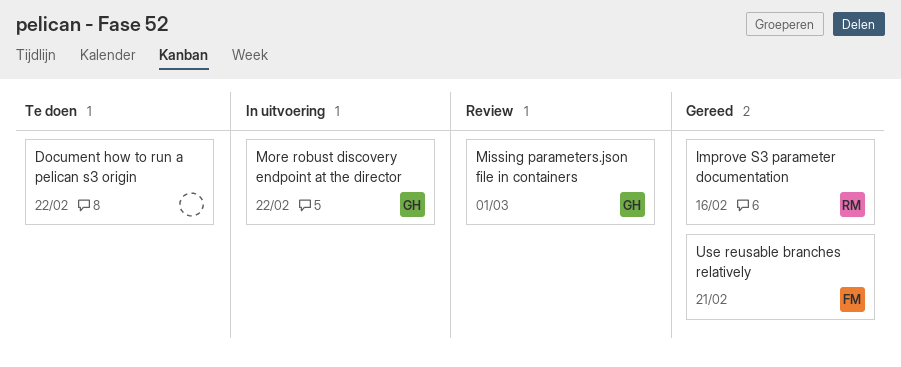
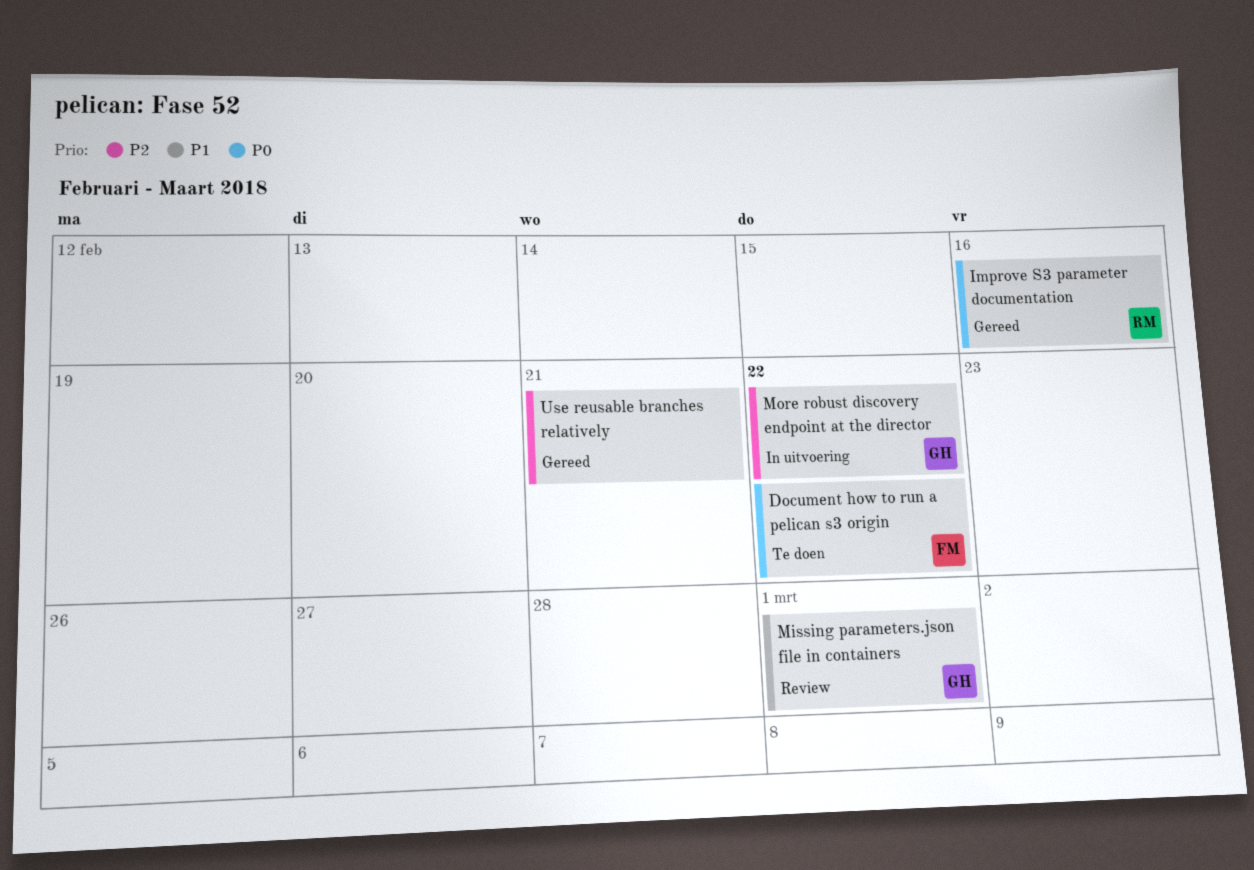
Document how to run a pelican s3 origin, owner: none -> FM
Use reusable branches relatively, owner: FM -> none

